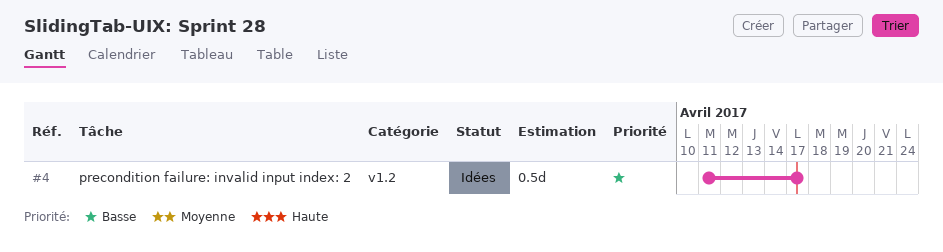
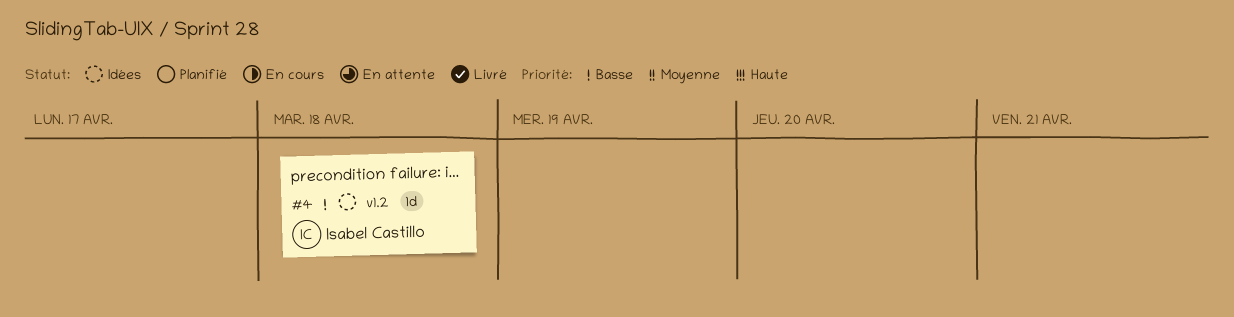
#4, estimate: 0.5d -> 1d
#4, due: Apr 17 -> Apr 18

